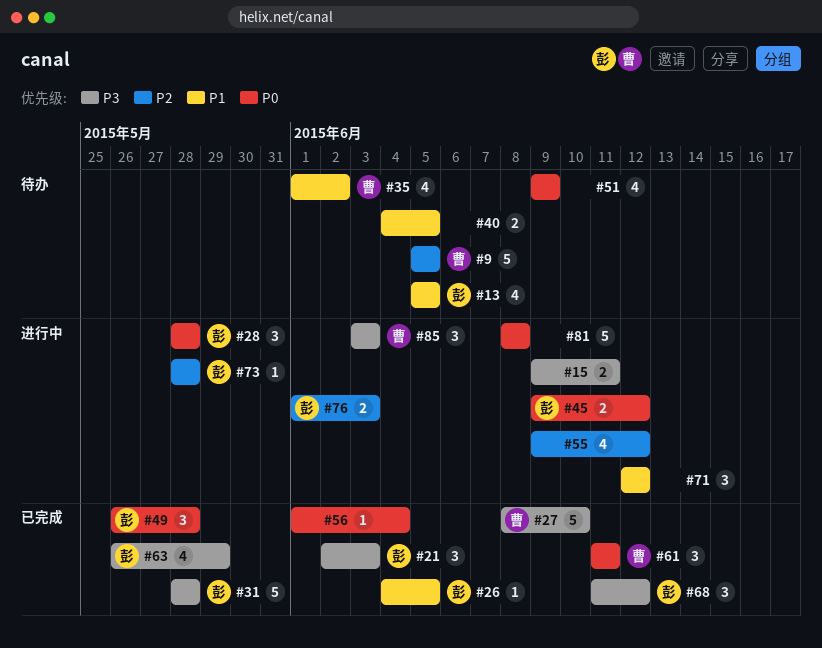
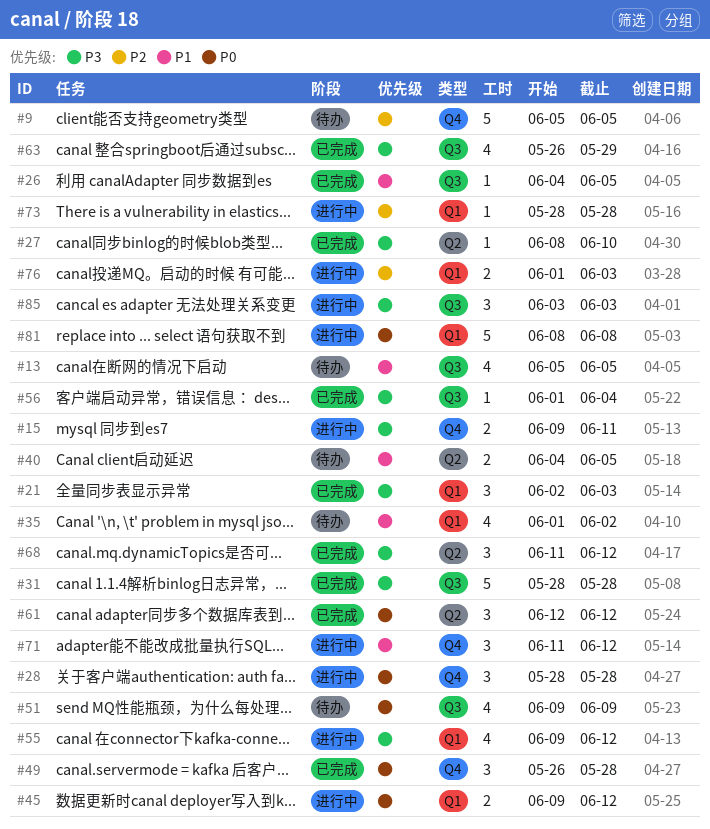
#27, estimate: 5 -> 1
#55, priority: P2 -> P3
#56, priority: P0 -> P3
#61, start: Jun 11 -> Jun 12
#61, due: Jun 11 -> Jun 12
#71, start: Jun 12 -> Jun 11

